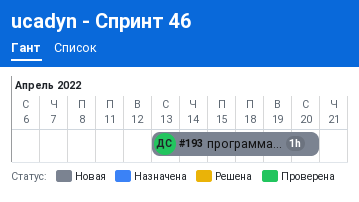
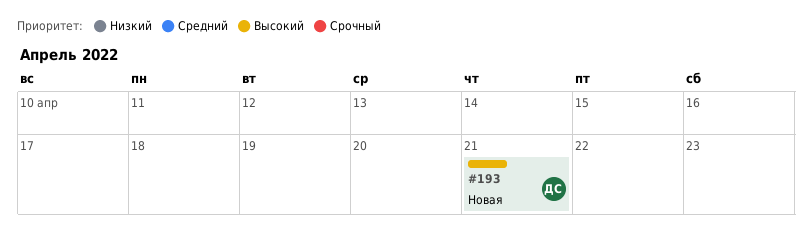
#193, due: Apr 20 -> Apr 21

